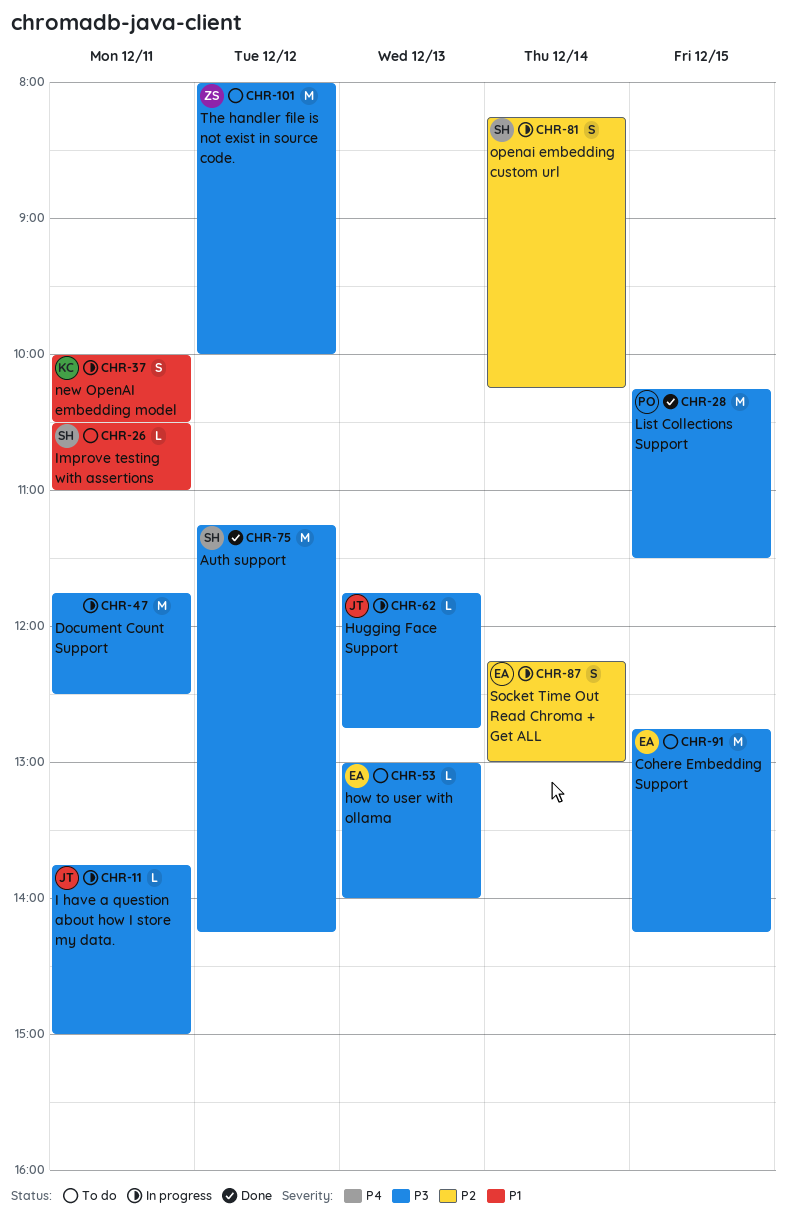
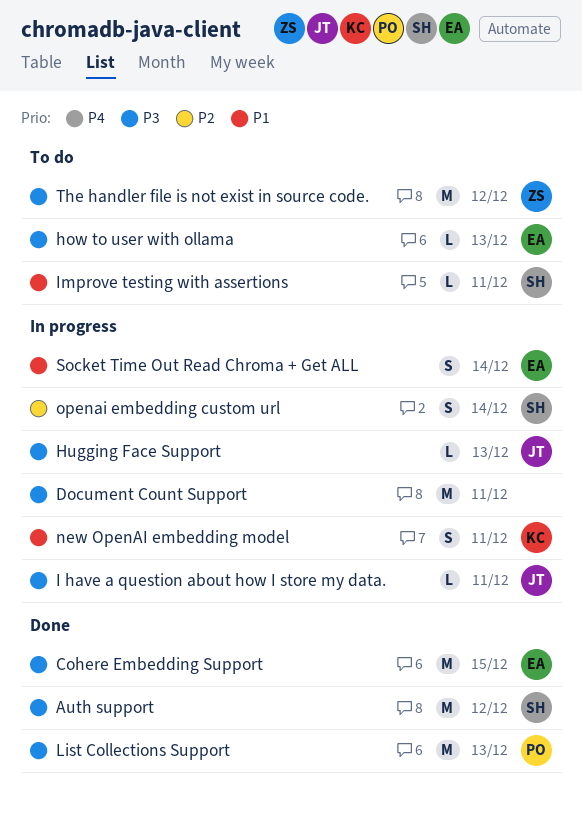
Cohere Embedding Support, status: To do -> Done
List Collections Support, day: Dec 15 -> Dec 13
Socket Time Out Read Chroma + Get ALL, priority: P2 -> P1

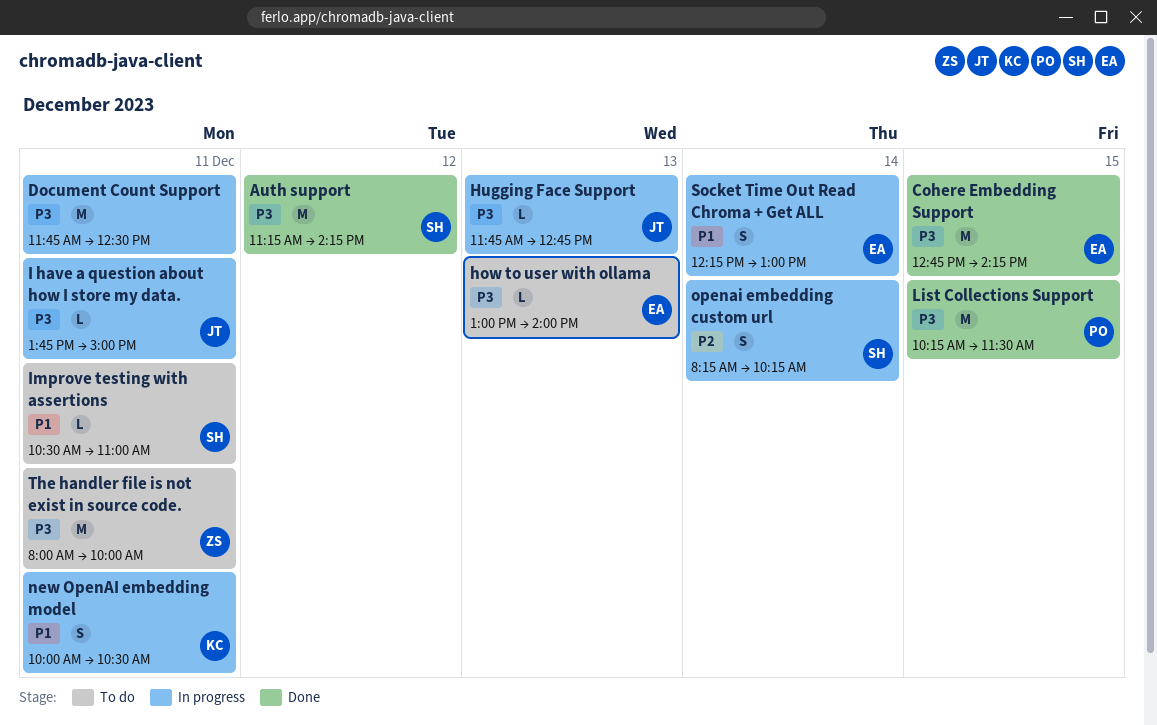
List Collections Support, day: Dec 13 -> Dec 15
The handler file is not exist in source code., day: Dec 12 -> Dec 11

